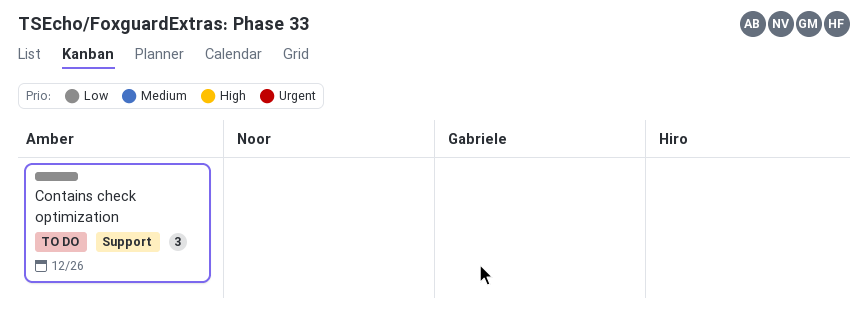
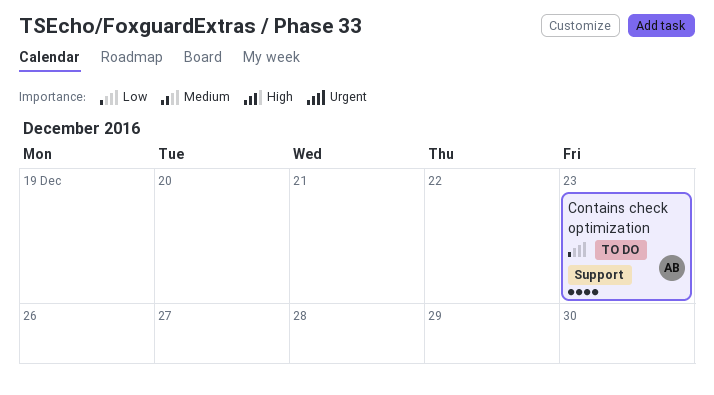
Contains check optimization, estimate: 3 -> 4
Contains check optimization, due: Dec 26 -> Dec 23

